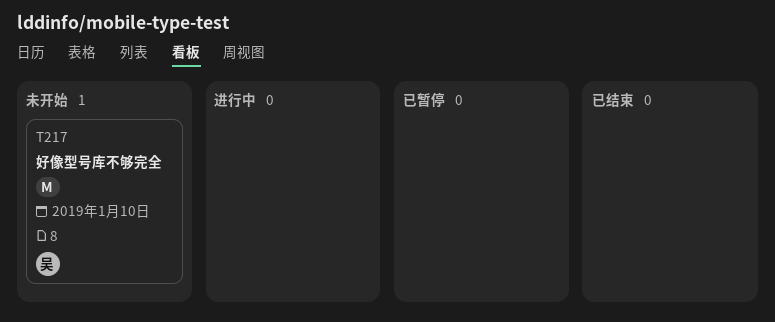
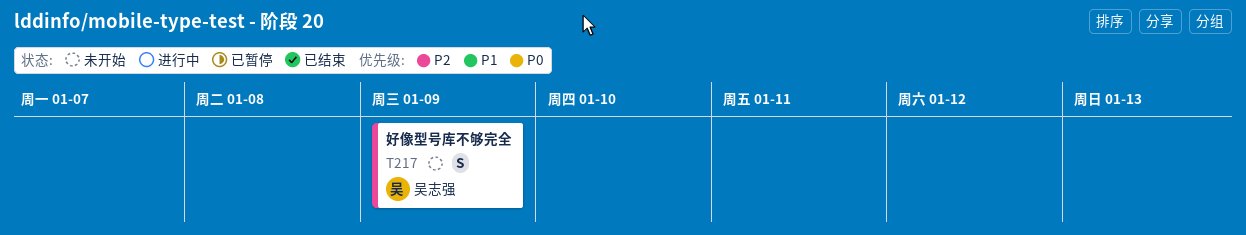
T217, estimate: M -> S
T217, due: Jan 10 -> Jan 9

